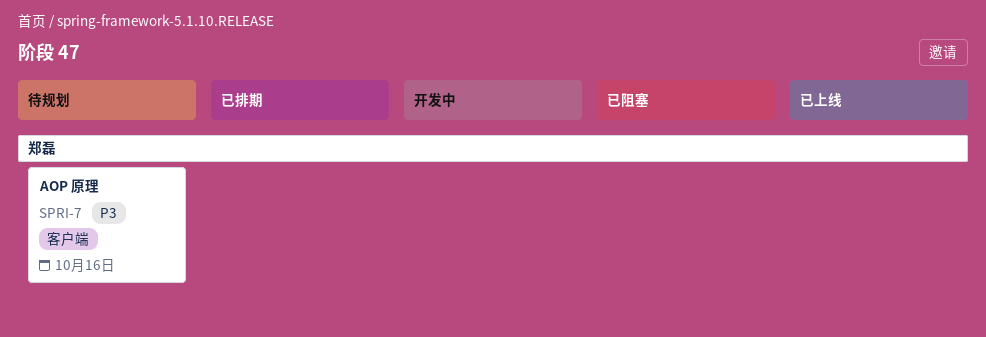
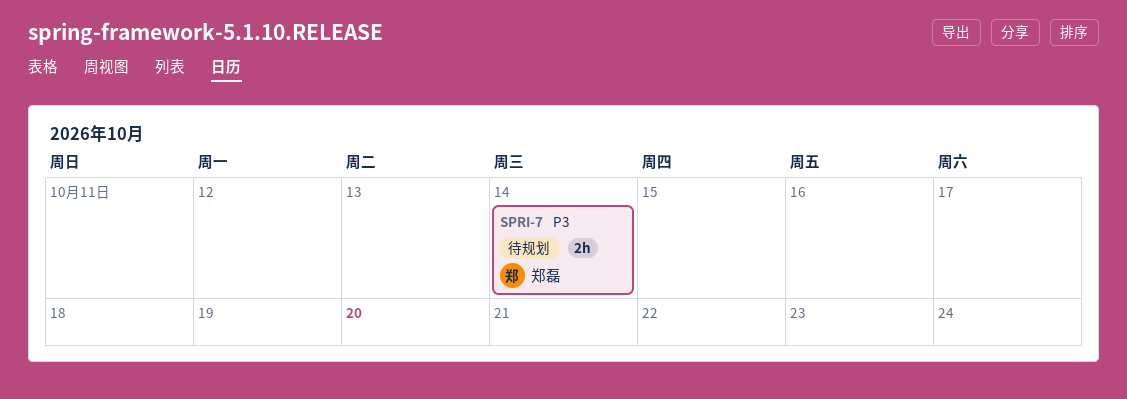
SPRI-7, due: Oct 16 -> Oct 14

